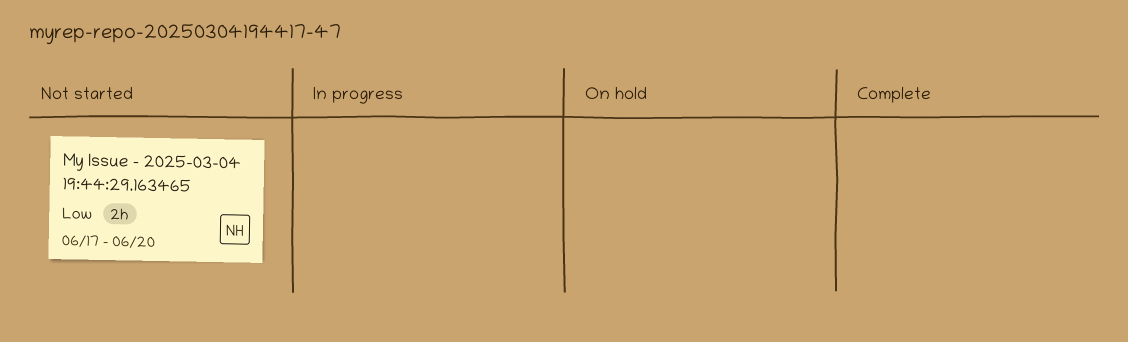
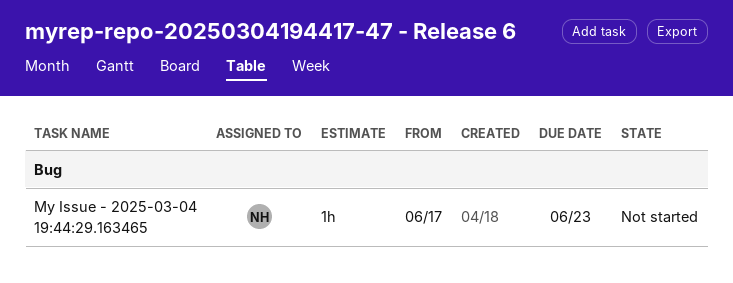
My Issue - 2025-03-04 19:44:29.163465, estimate: 2h -> 1h
My Issue - 2025-03-04 19:44:29.163465, due: Jun 20 -> Jun 23

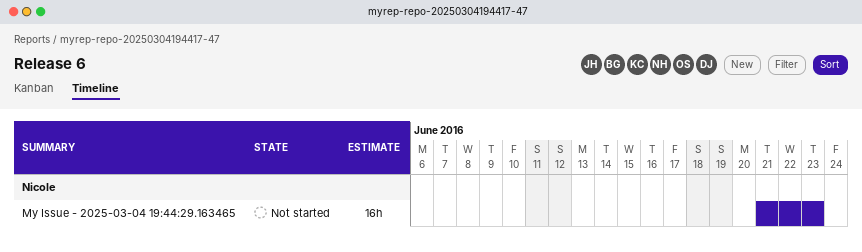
My Issue - 2025-03-04 19:44:29.163465, estimate: 1h -> 16h
My Issue - 2025-03-04 19:44:29.163465, start: Jun 17 -> Jun 21

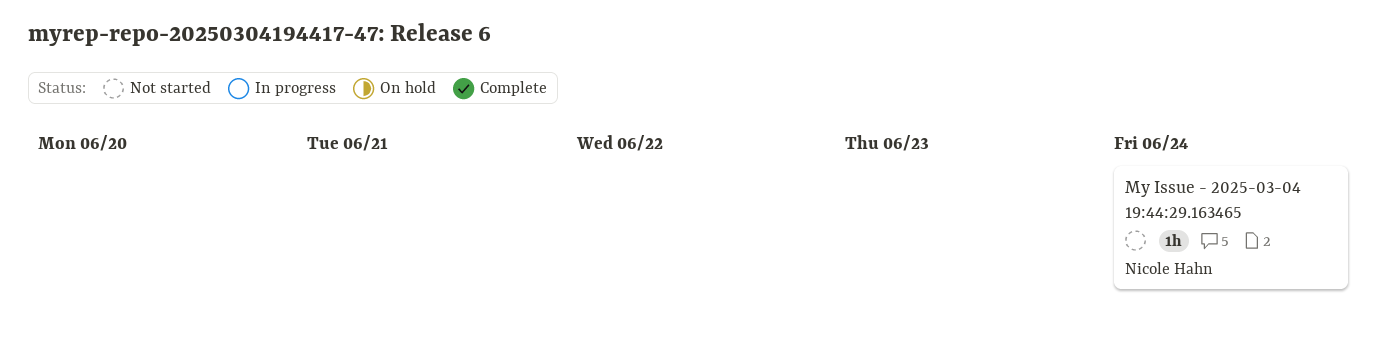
My Issue - 2025-03-04 19:44:29.163465, estimate: 16h -> 1h
My Issue - 2025-03-04 19:44:29.163465, due: Jun 23 -> Jun 24

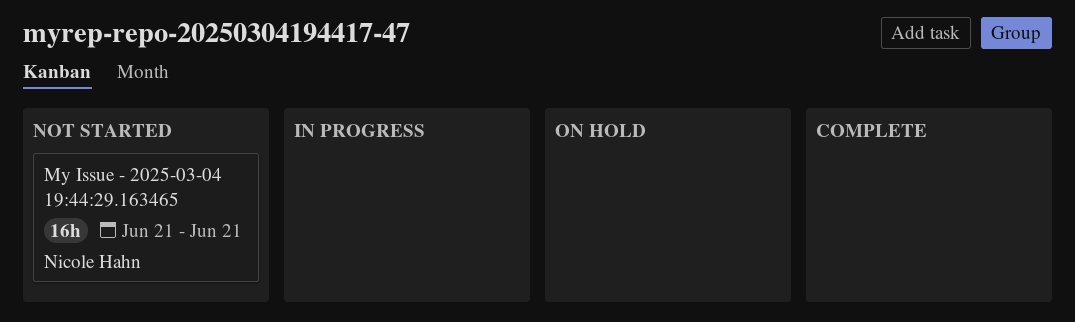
My Issue - 2025-03-04 19:44:29.163465, estimate: 1h -> 16h
My Issue - 2025-03-04 19:44:29.163465, due: Jun 24 -> Jun 21

